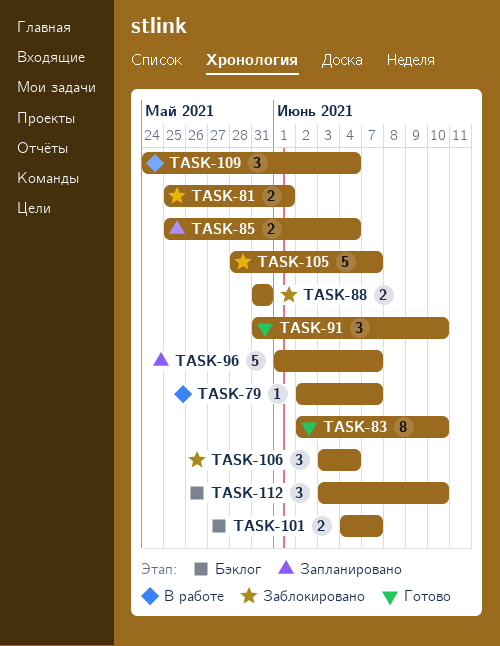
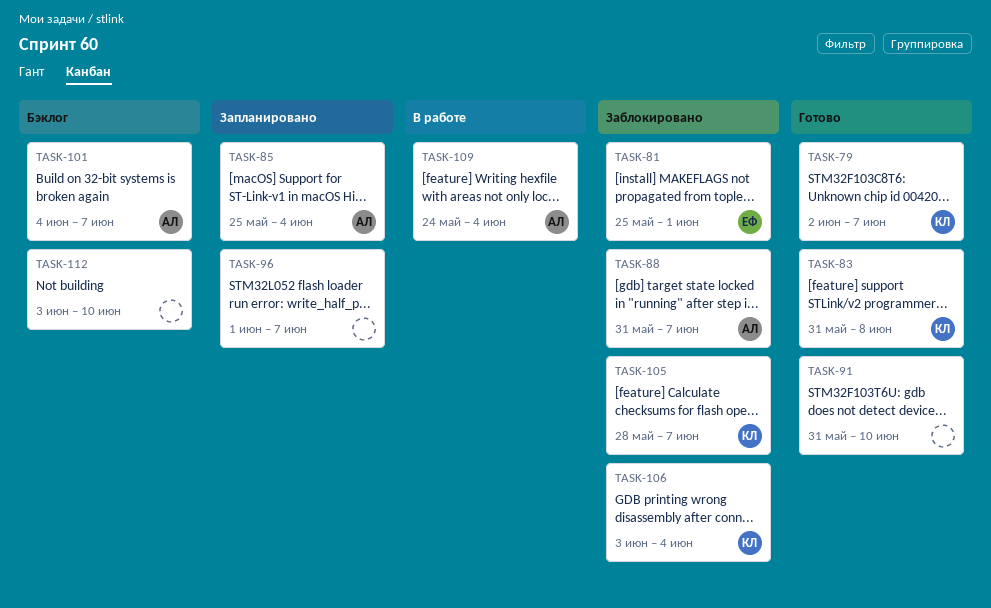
TASK-79, status: В работе -> Готово
TASK-83, start: Jun 2 -> May 31
TASK-83, due: Jun 10 -> Jun 8
TASK-88, due: May 31 -> Jun 7

